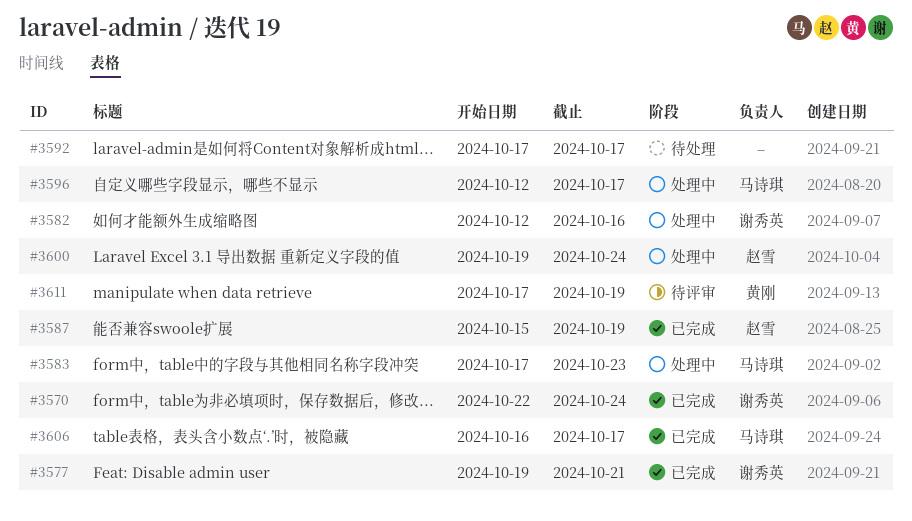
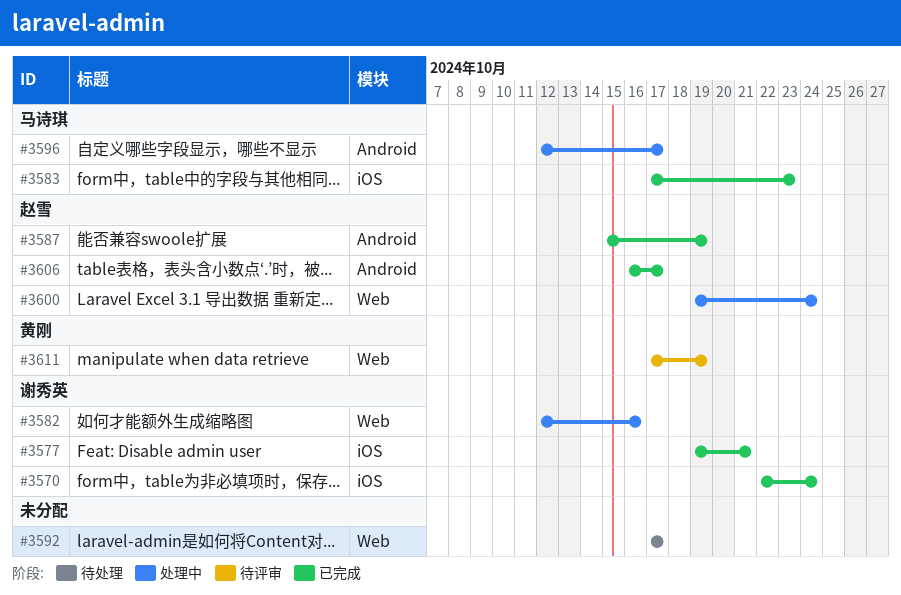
#3583, status: 处理中 -> 已完成
#3606, owner: 马诗琪 -> 赵雪

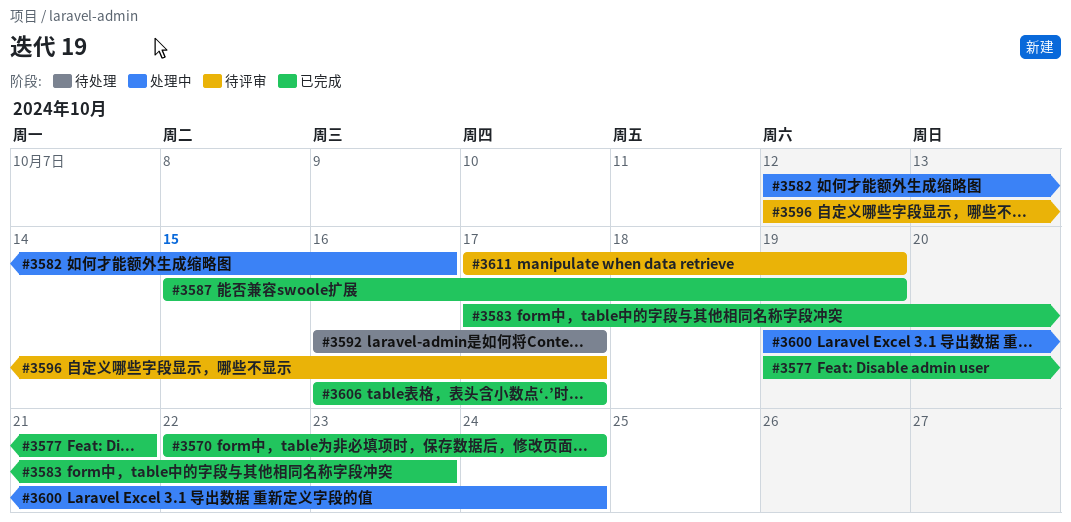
#3592, start: Oct 17 -> Oct 16
#3596, status: 处理中 -> 待评审

